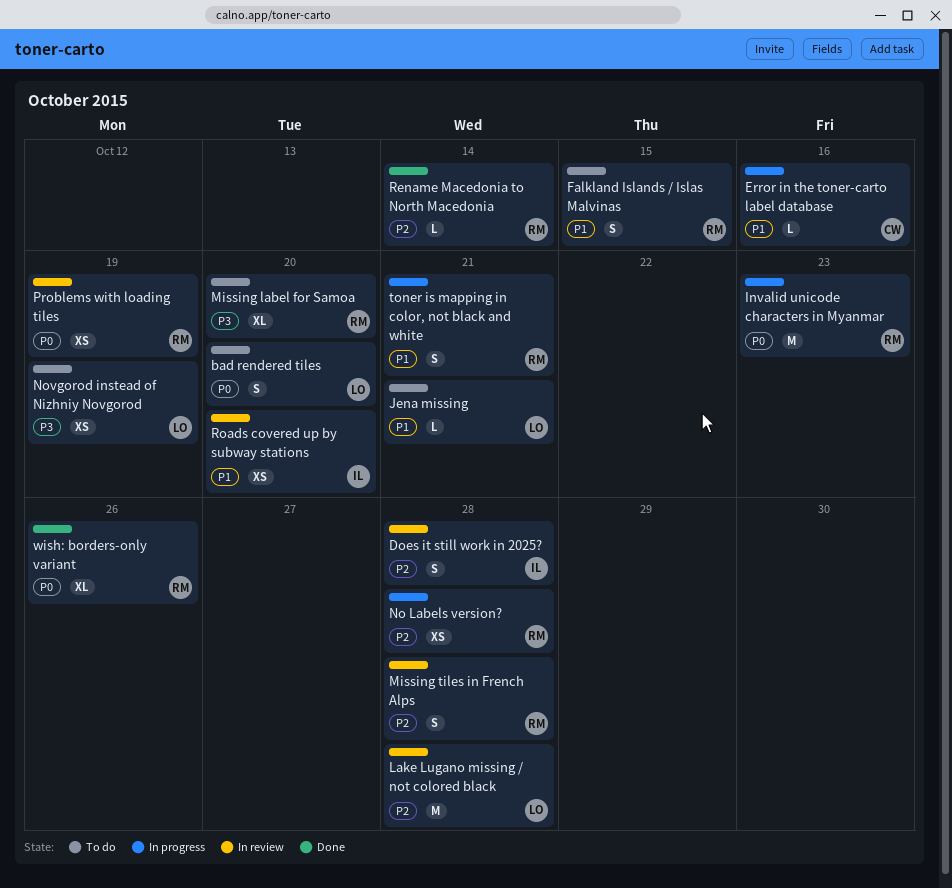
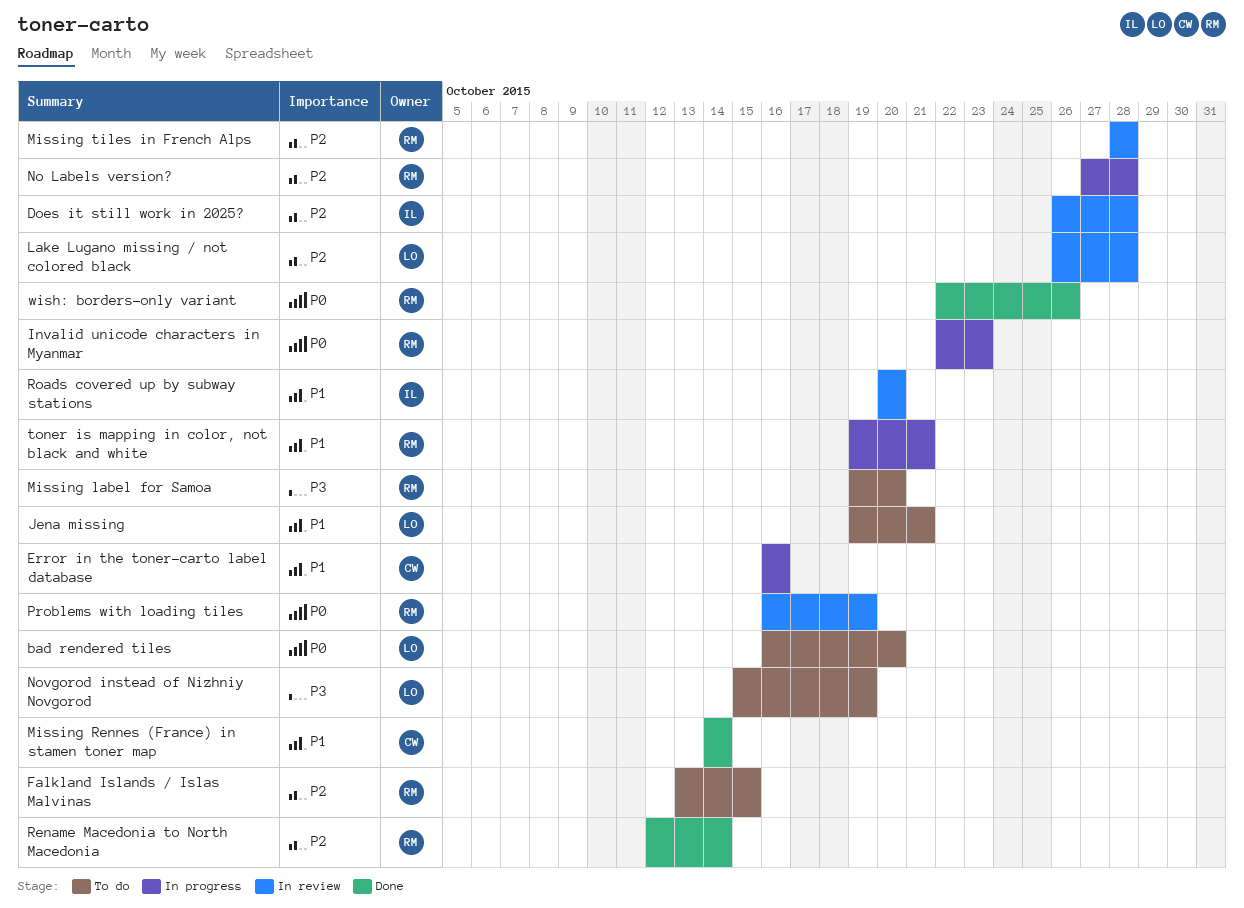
Falkland Islands / Islas Malvinas, priority: P1 -> P2
Missing Rennes (France) in stamen toner map: none -> present

